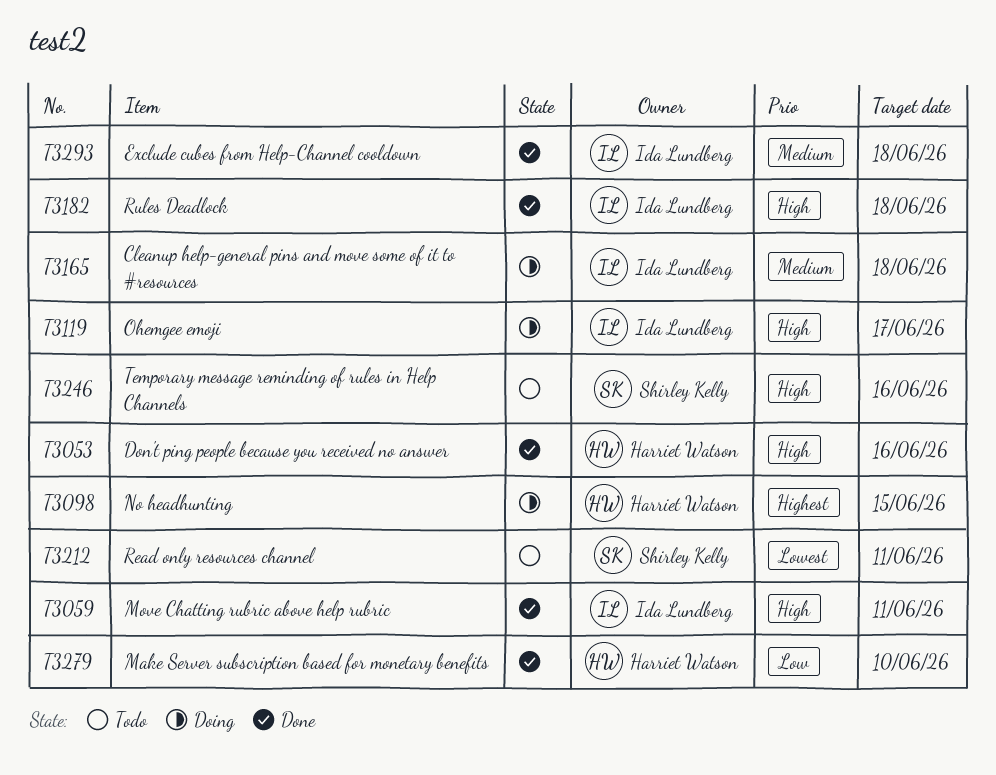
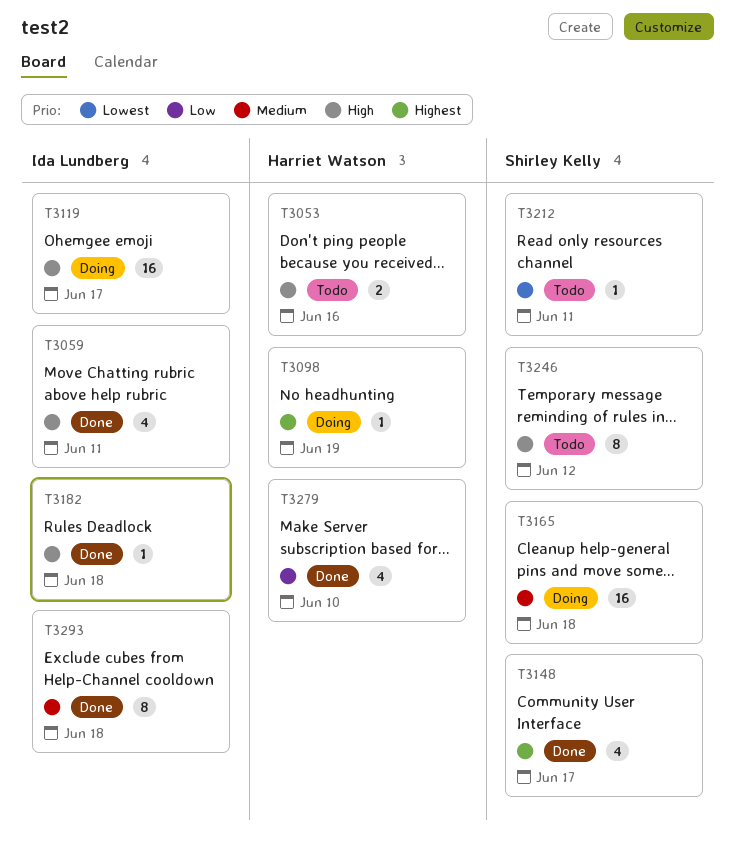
T3053, status: Done -> Todo
T3098, due: Jun 15 -> Jun 19
T3148: none -> present
T3165, owner: Ida Lundberg -> Shirley Kelly
T3246, due: Jun 16 -> Jun 12

